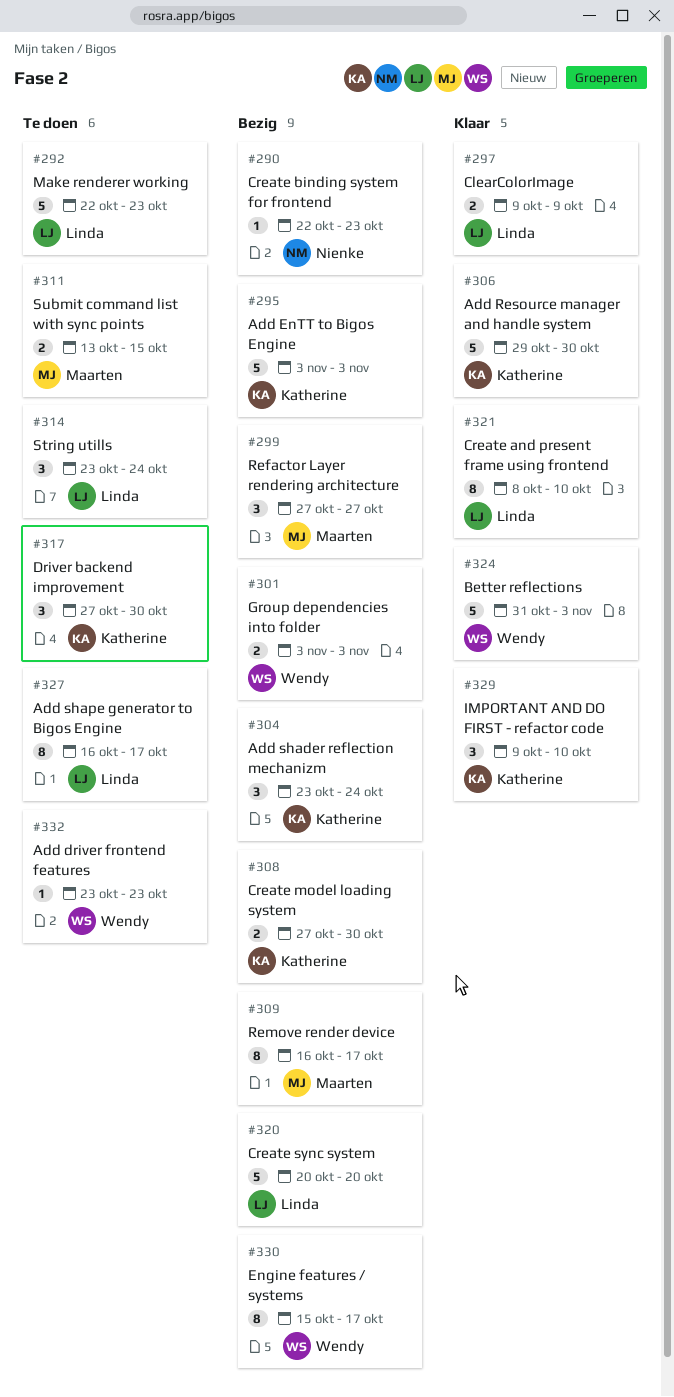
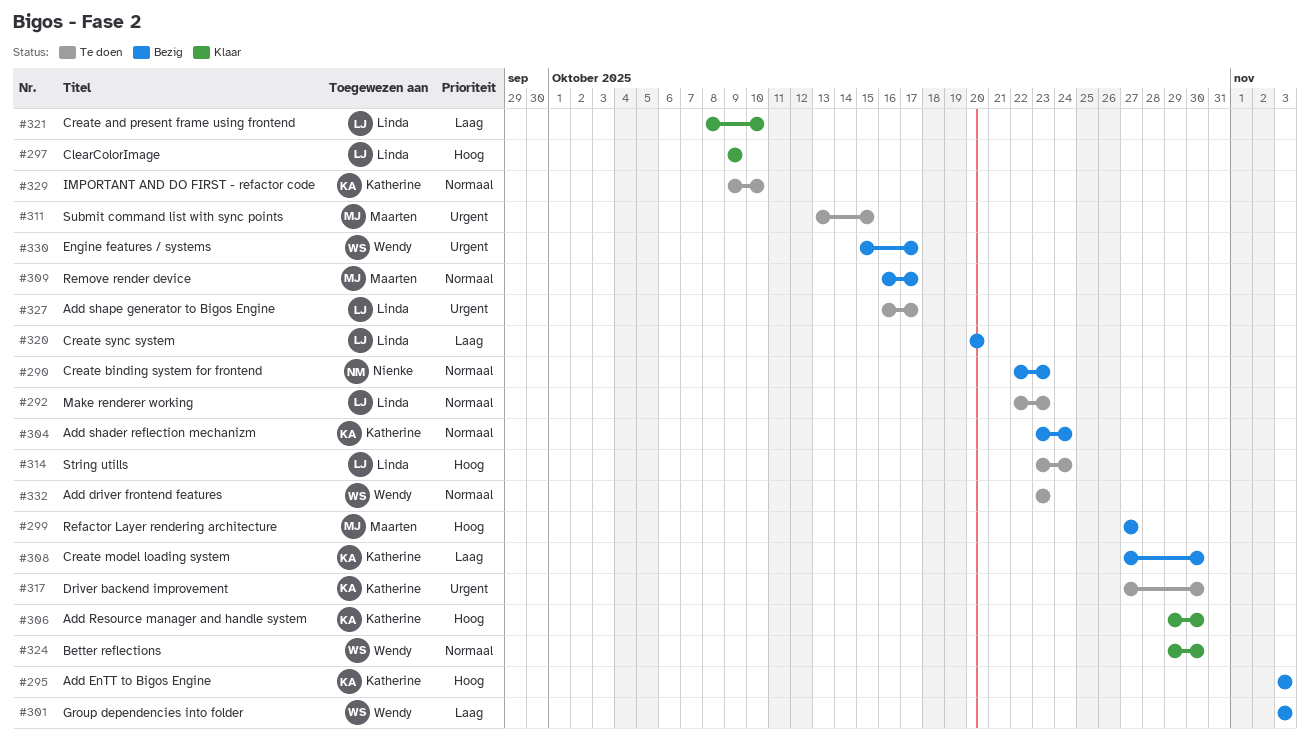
#324, start: Oct 31 -> Oct 29
#324, due: Nov 3 -> Oct 30
#329, status: Klaar -> Te doen

